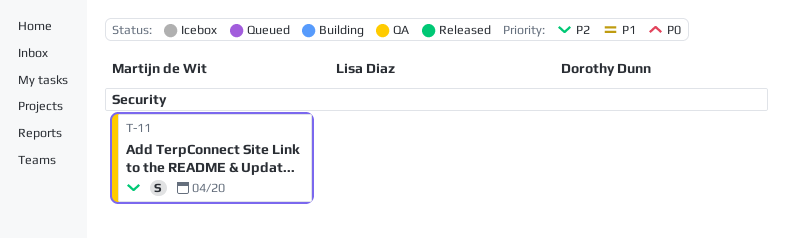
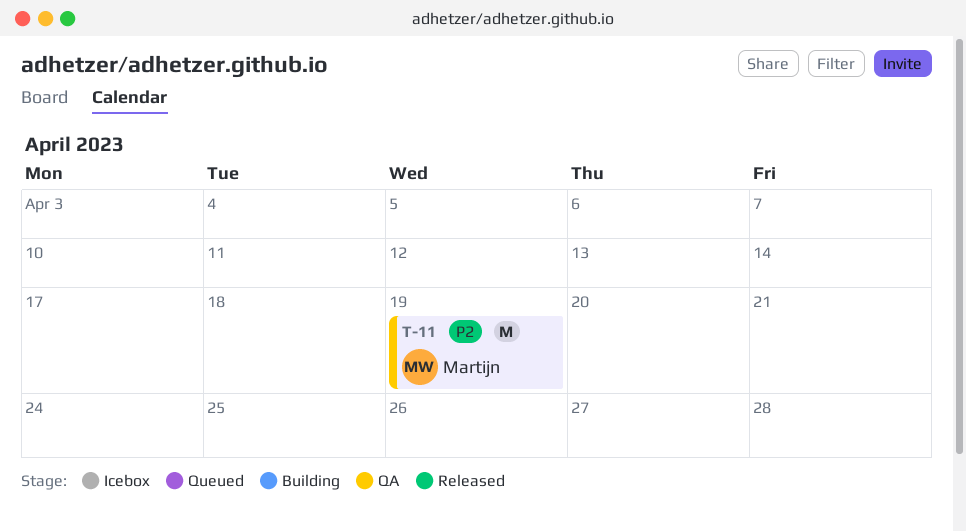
T-11, estimate: S -> M
T-11, due: Apr 20 -> Apr 19

